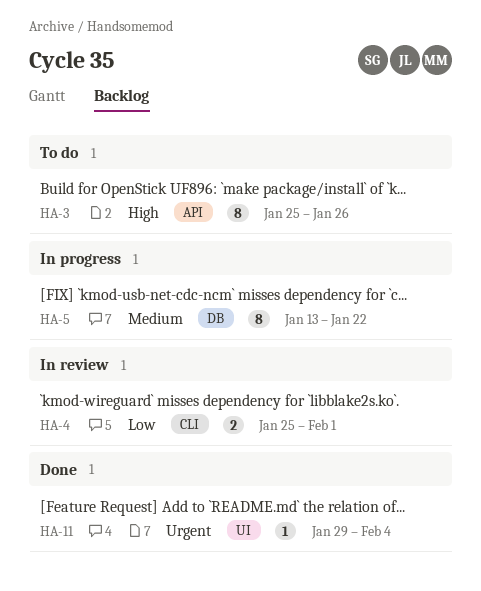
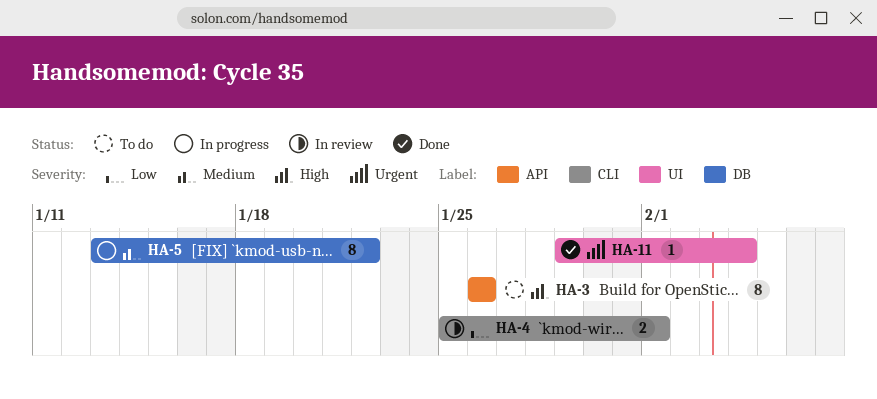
HA-3, start: Jan 25 -> Jan 26

